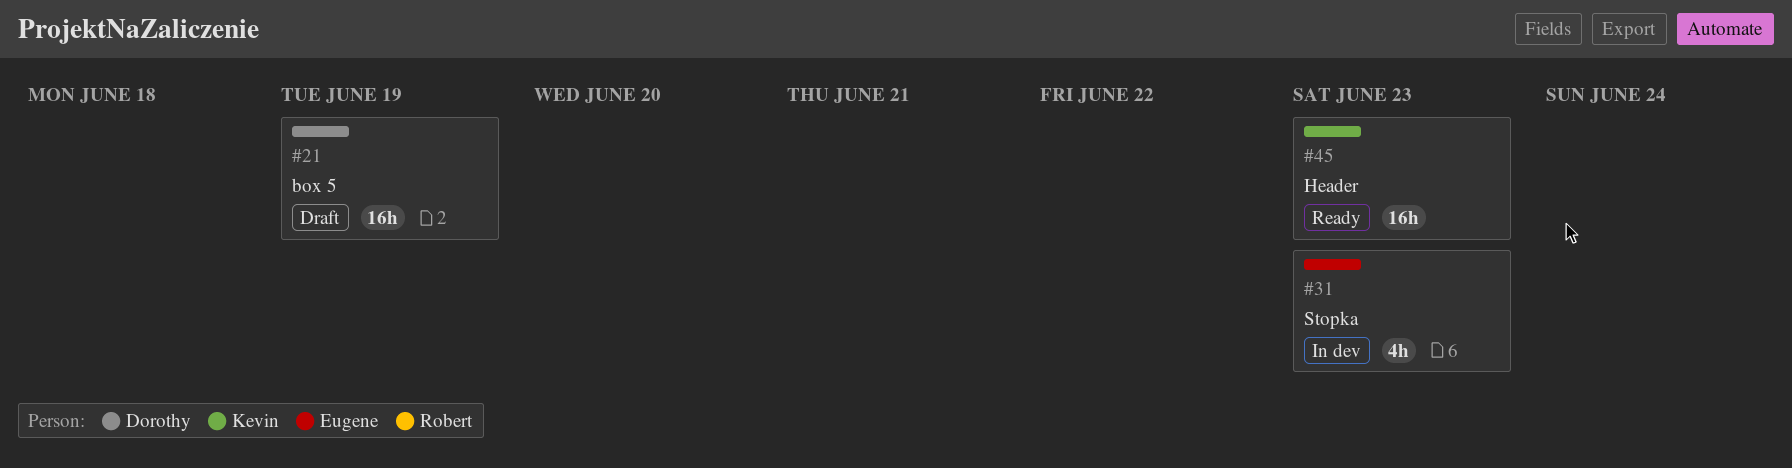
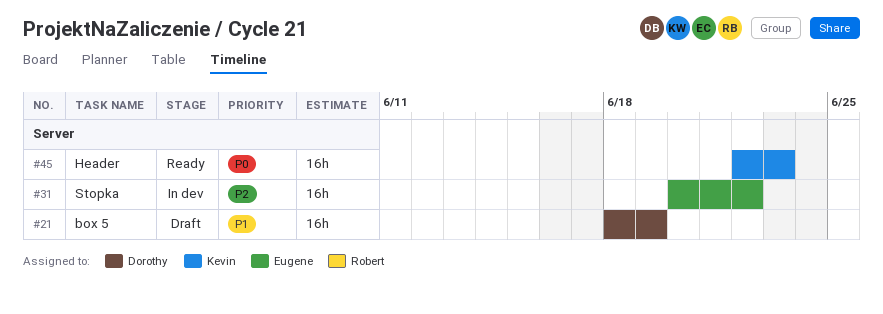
#31, estimate: 4h -> 16h
#31, due: Jun 23 -> Jun 22

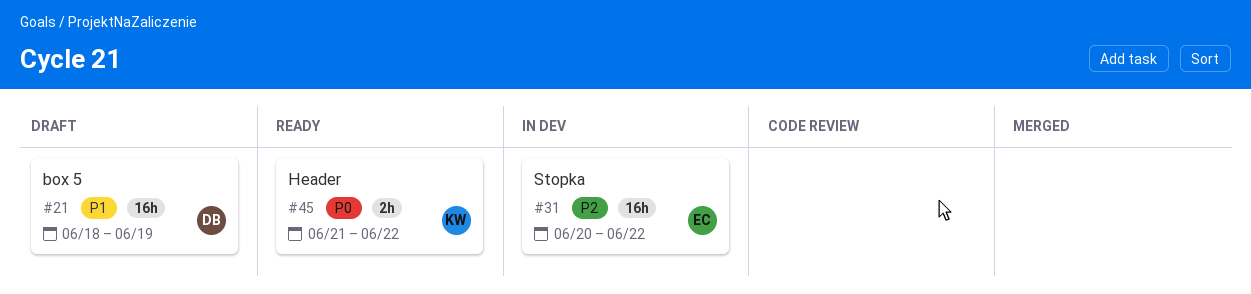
#45, estimate: 16h -> 2h
#45, start: Jun 22 -> Jun 21
#45, due: Jun 23 -> Jun 22

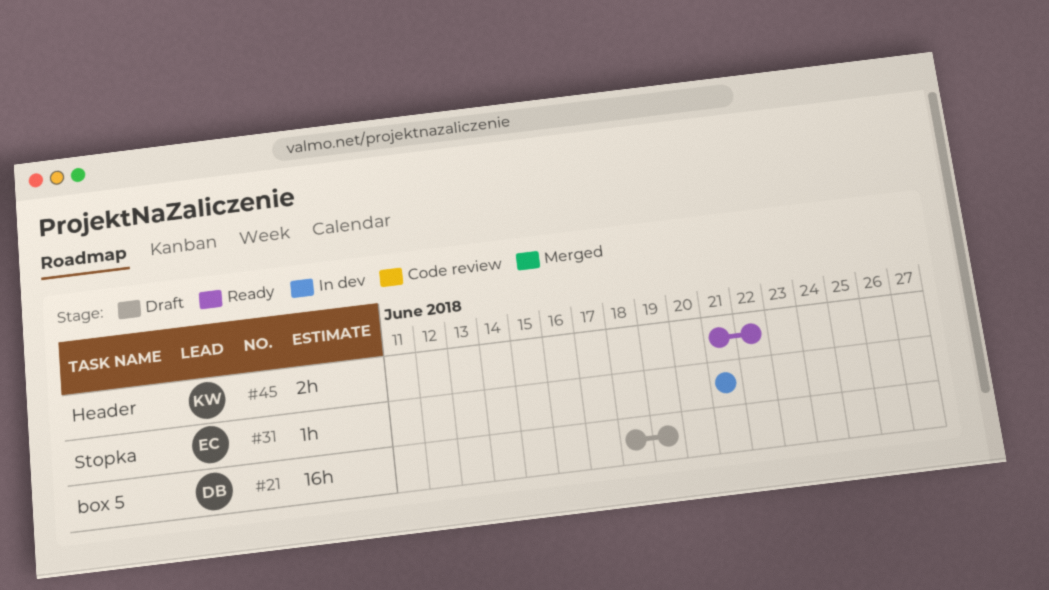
#31, estimate: 16h -> 1h
#31, start: Jun 20 -> Jun 21
#31, due: Jun 22 -> Jun 21

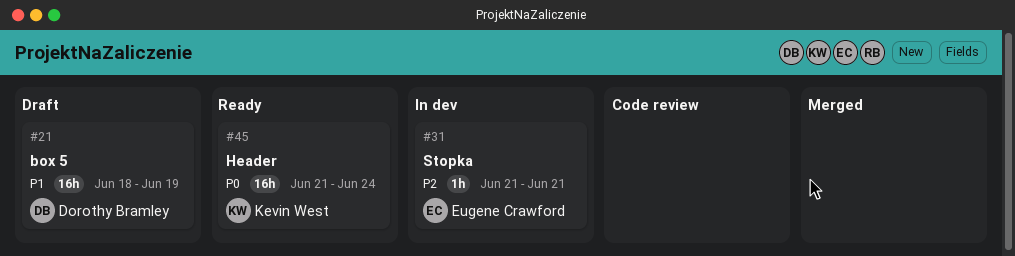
#45, estimate: 2h -> 16h
#45, due: Jun 22 -> Jun 24

